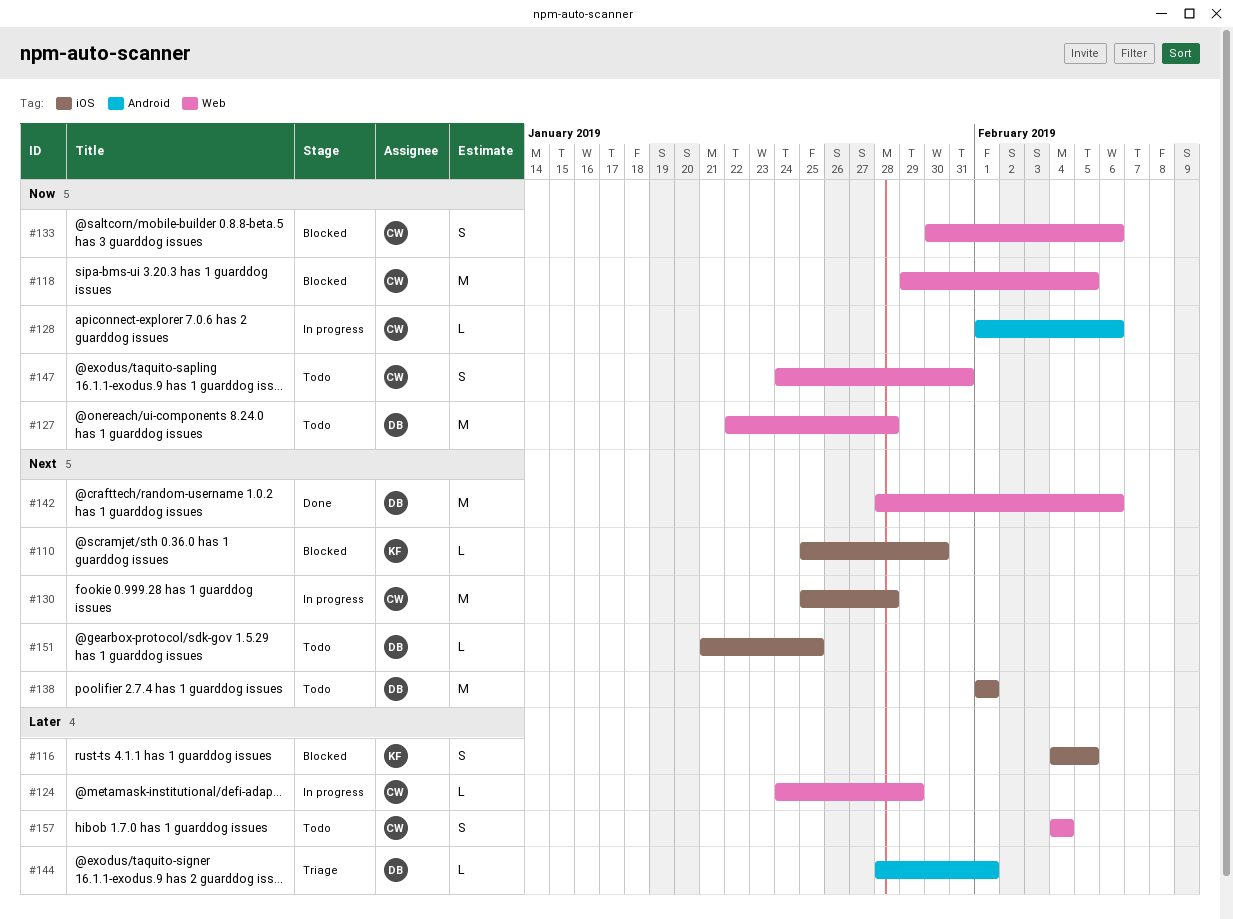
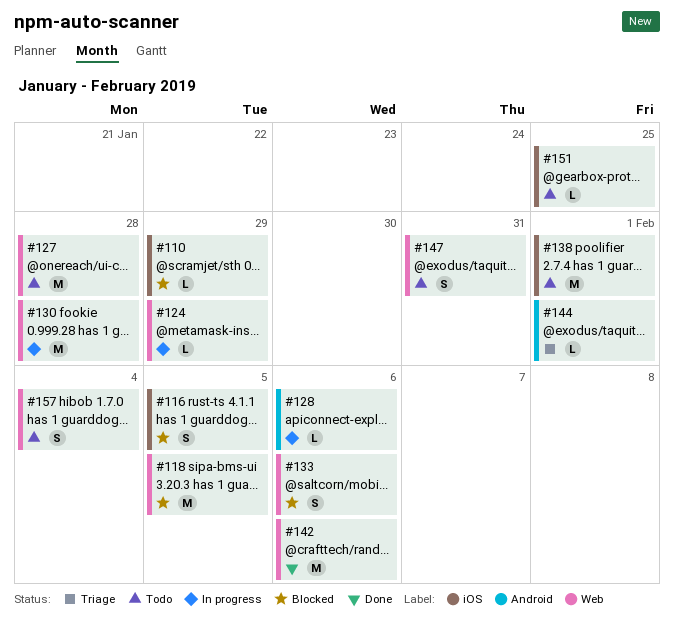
#110, due: Jan 30 -> Jan 29
#130, label: iOS -> Web

